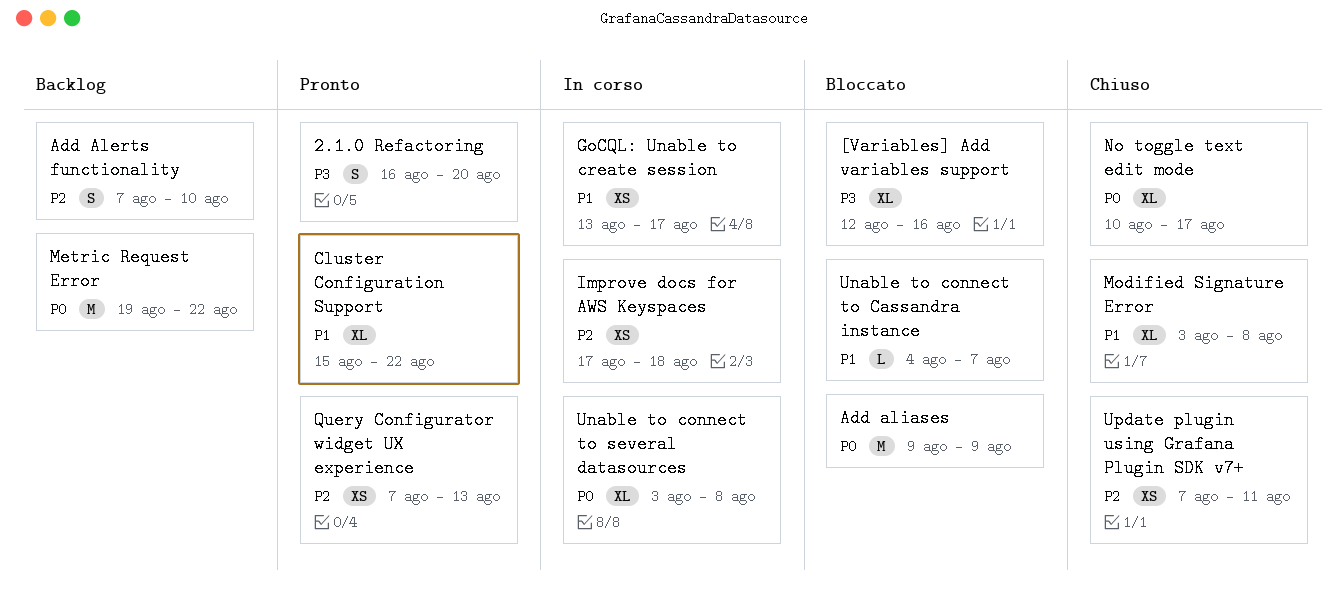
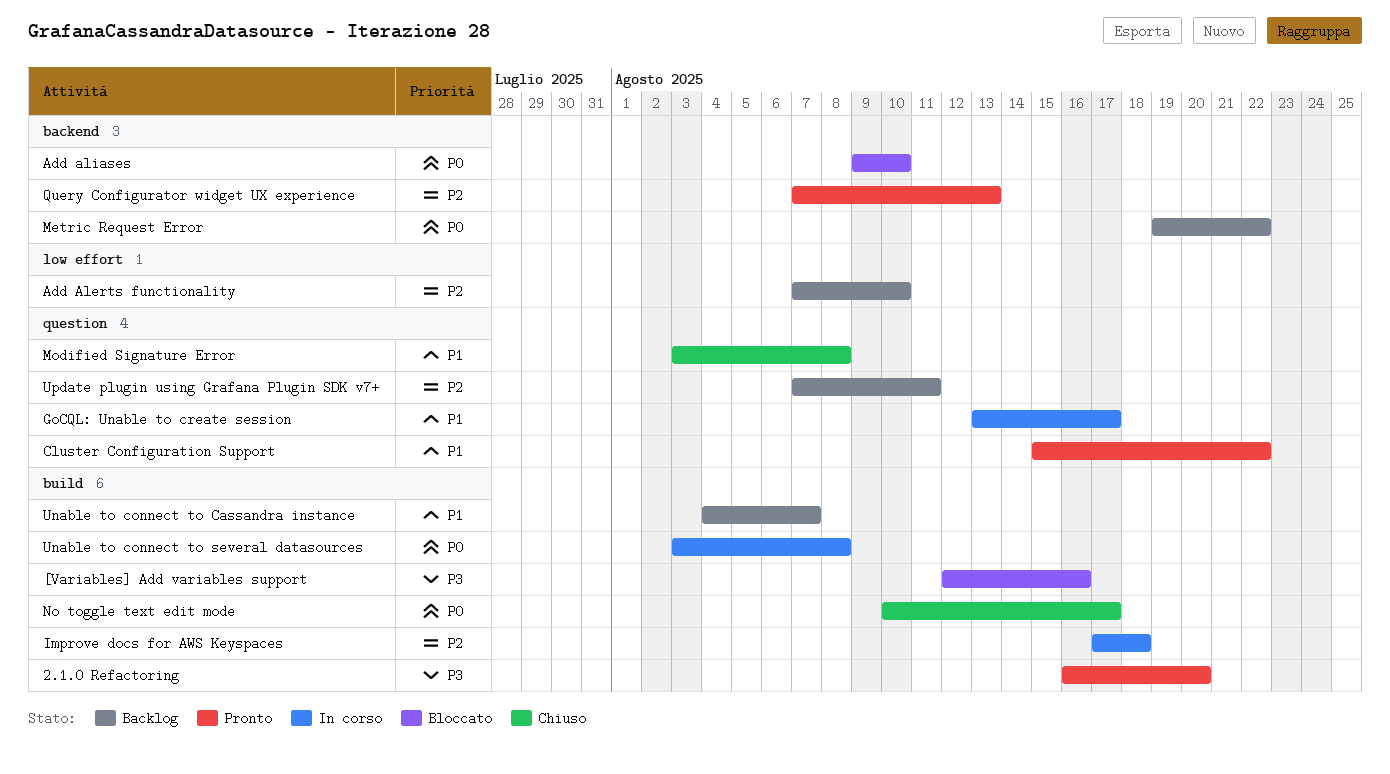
Add aliases, due: Aug 9 -> Aug 10
Unable to connect to Cassandra instance, status: Bloccato -> Backlog
Update plugin using Grafana Plugin SDK v7+, status: Chiuso -> Backlog

